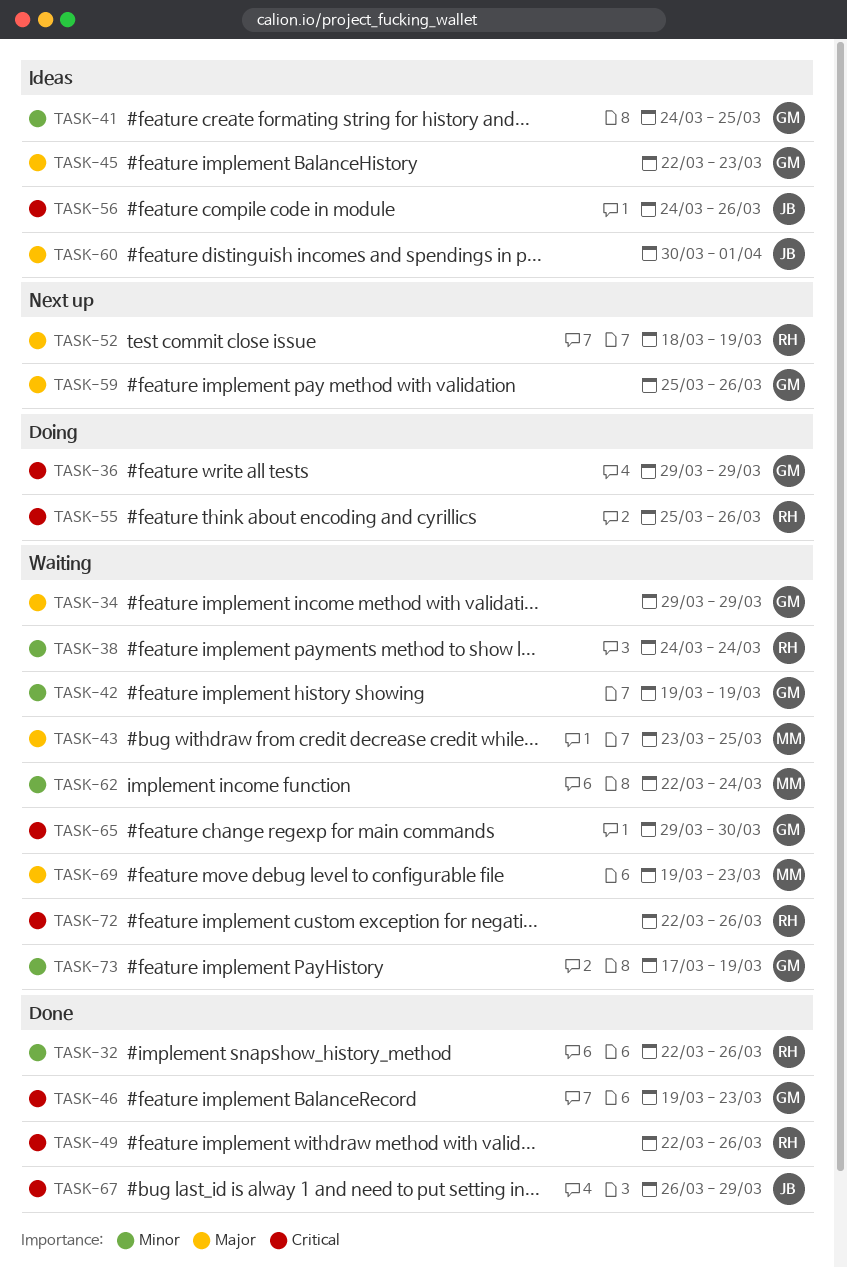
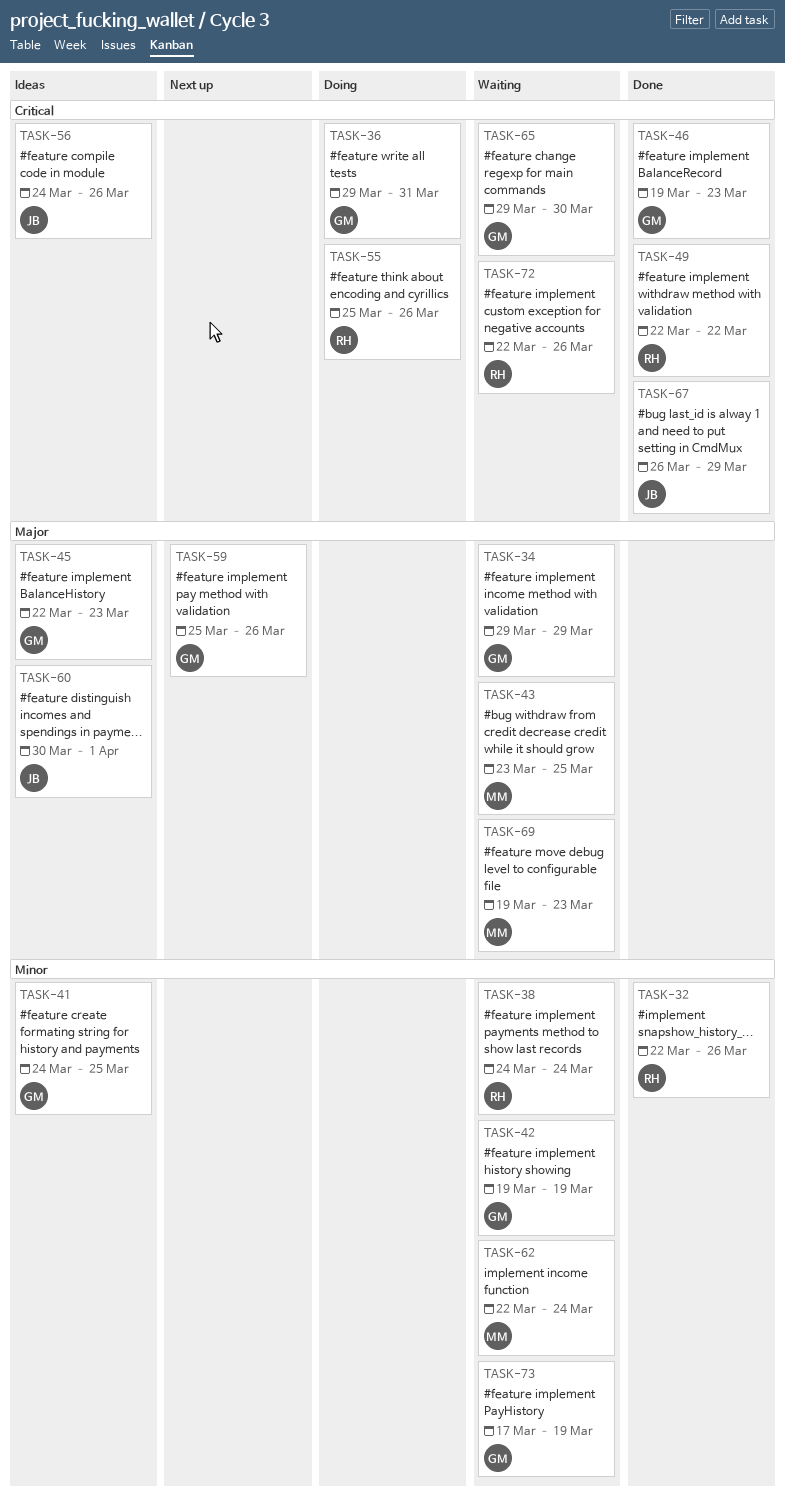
TASK-36, due: Mar 29 -> Mar 31
TASK-49, due: Mar 26 -> Mar 22
TASK-52: present -> none

